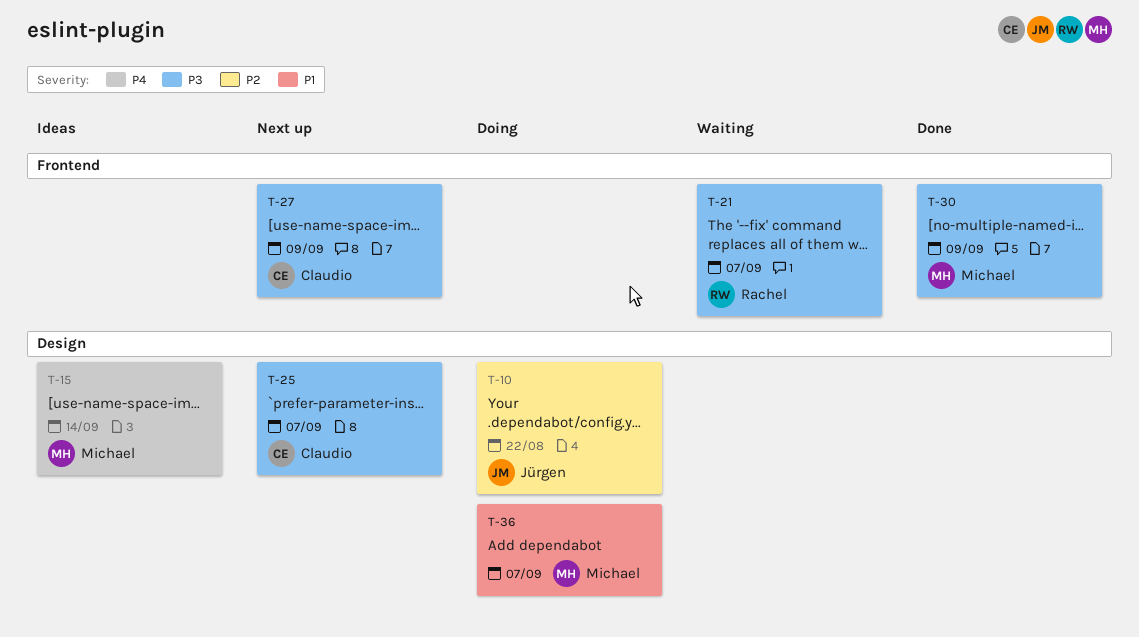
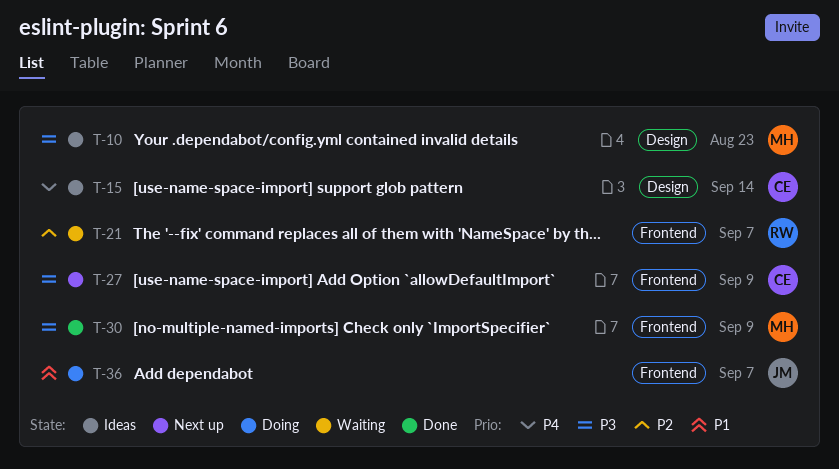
T-10, status: Doing -> Ideas
T-10, owner: Jürgen -> Michael
T-10, priority: P2 -> P3
T-10, due: Aug 22 -> Aug 23
T-15, owner: Michael -> Claudio
T-21, priority: P3 -> P2
T-25: present -> none
T-36, owner: Michael -> Jürgen
T-36, label: Design -> Frontend

